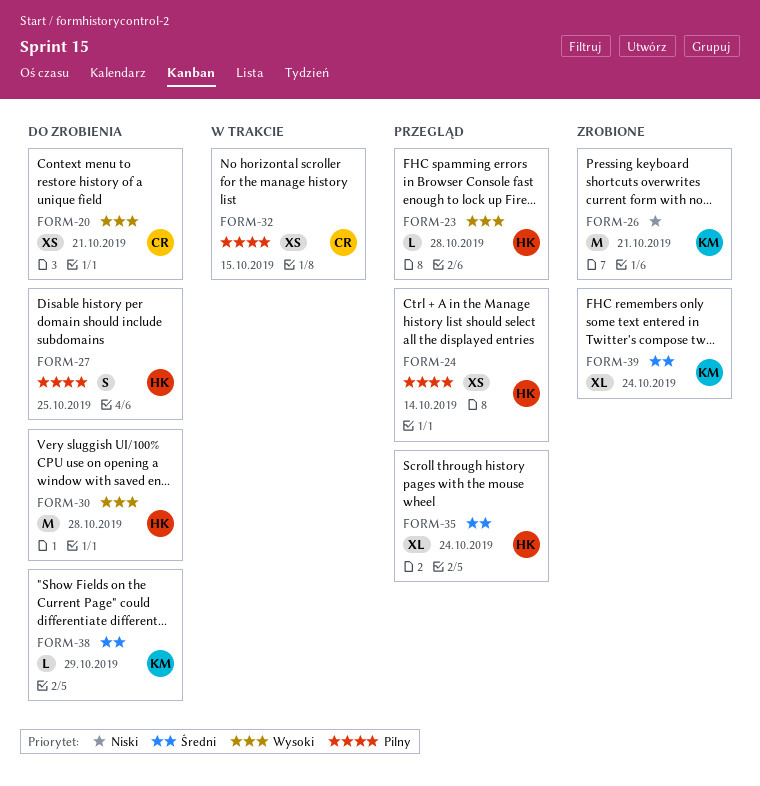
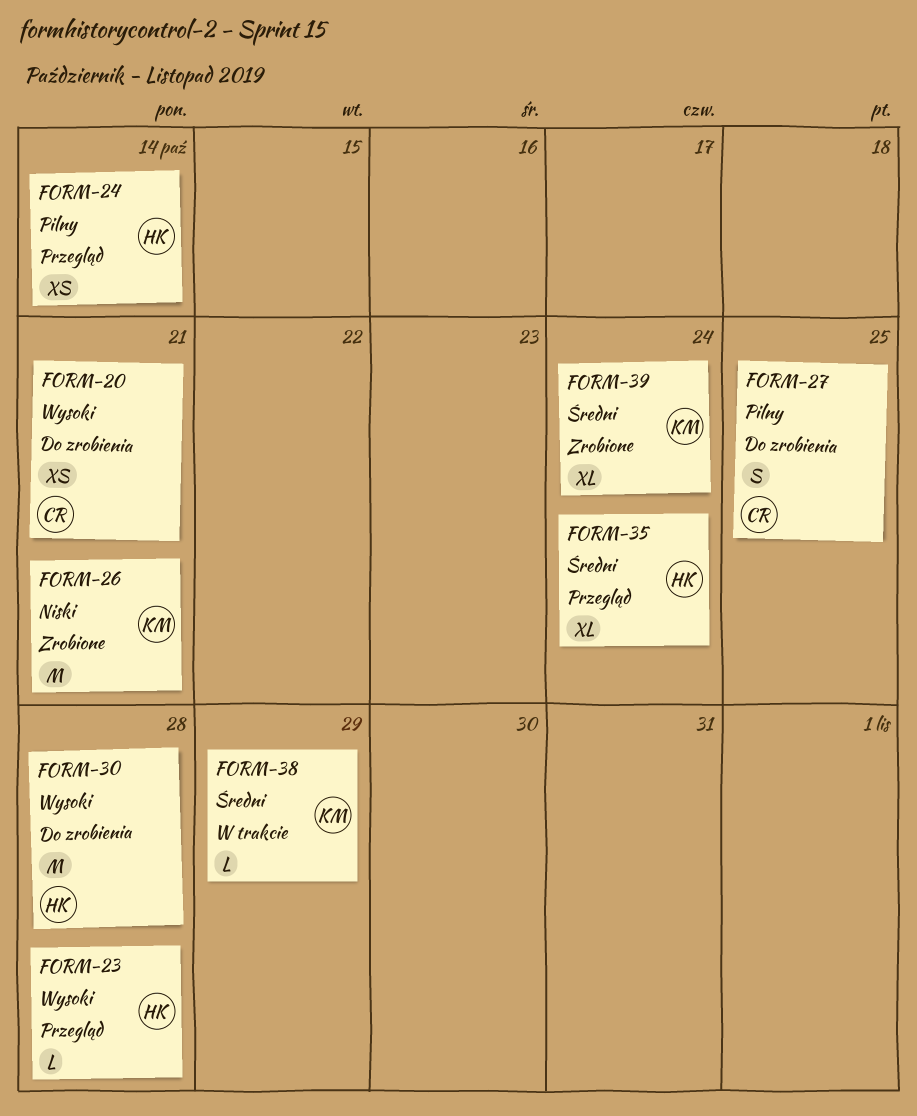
FORM-27, owner: HK -> CR
FORM-32: present -> none
FORM-38, status: Do zrobienia -> W trakcie

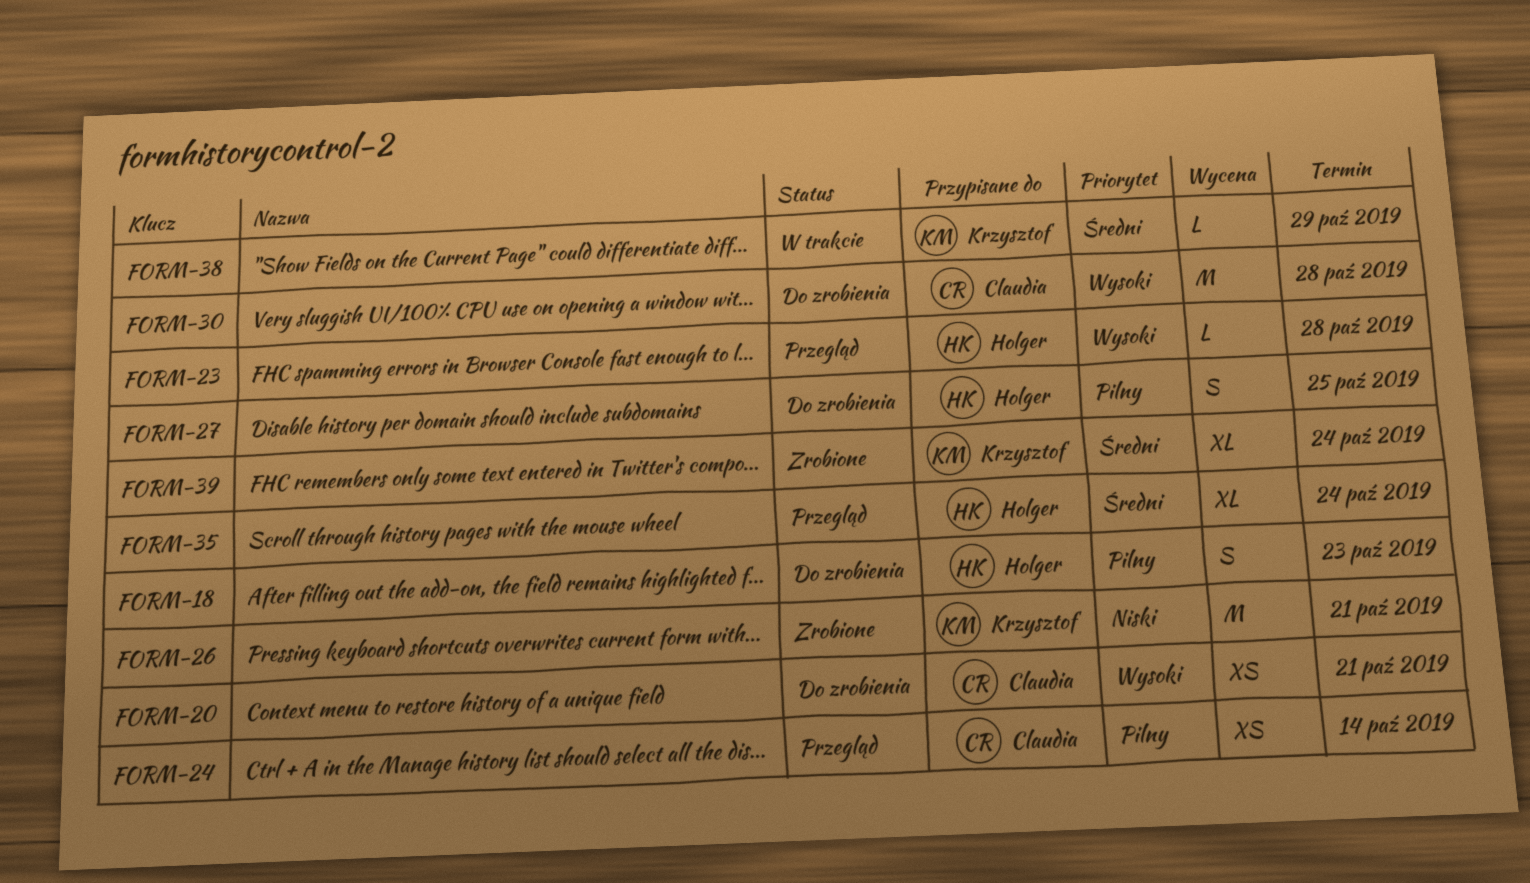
FORM-18: none -> present
FORM-24, owner: Holger -> Claudia
FORM-27, owner: Claudia -> Holger
FORM-30, owner: Holger -> Claudia

